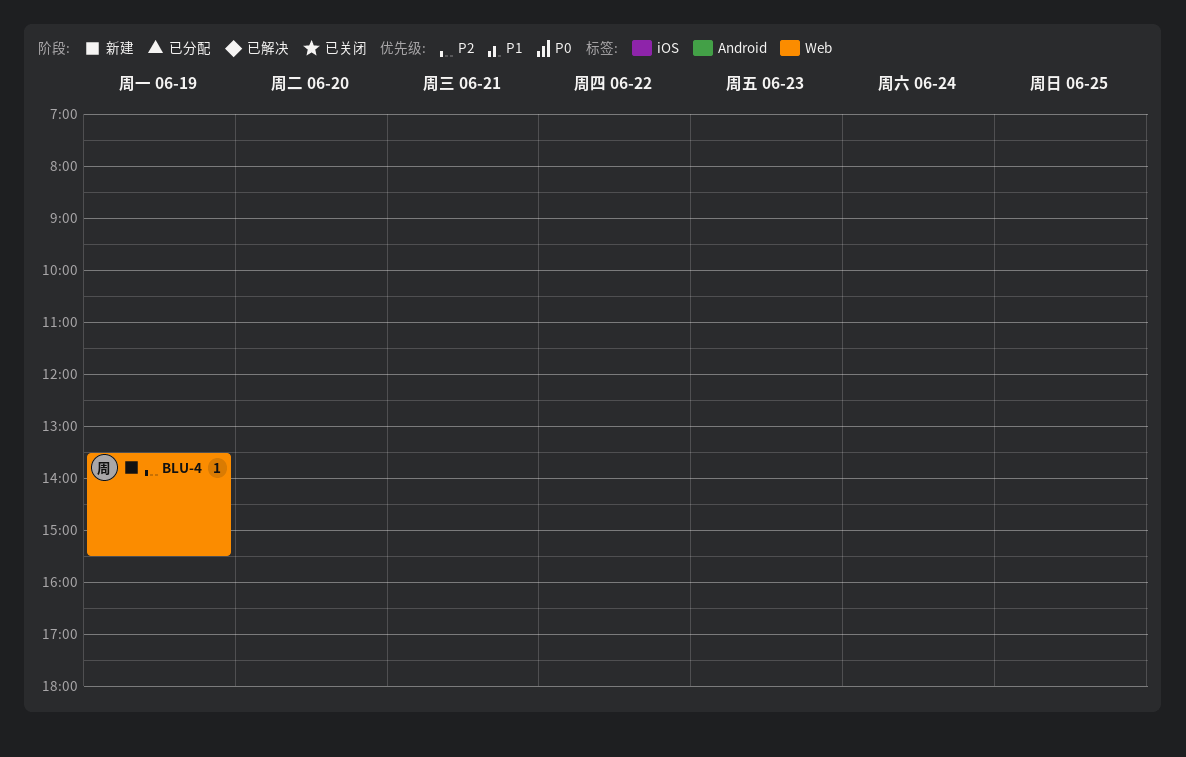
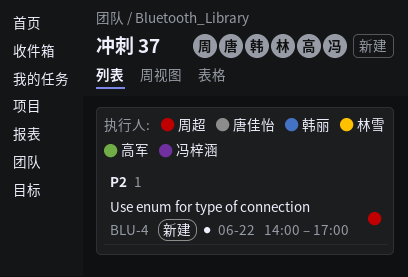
BLU-4, day: Jun 19 -> Jun 22
BLU-4, begins: 13:30 -> 14:00
BLU-4, ends: 15:30 -> 17:00

